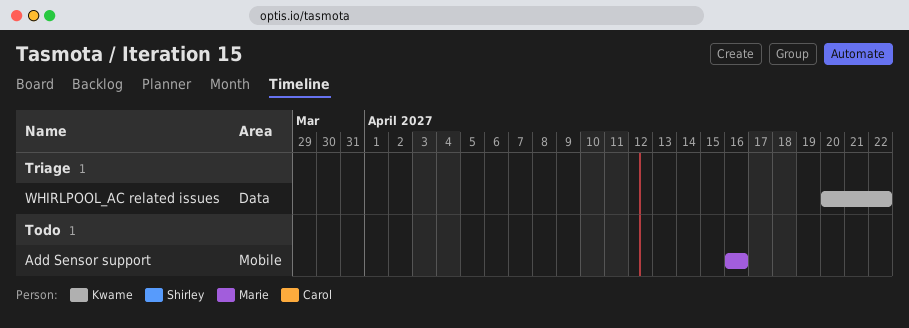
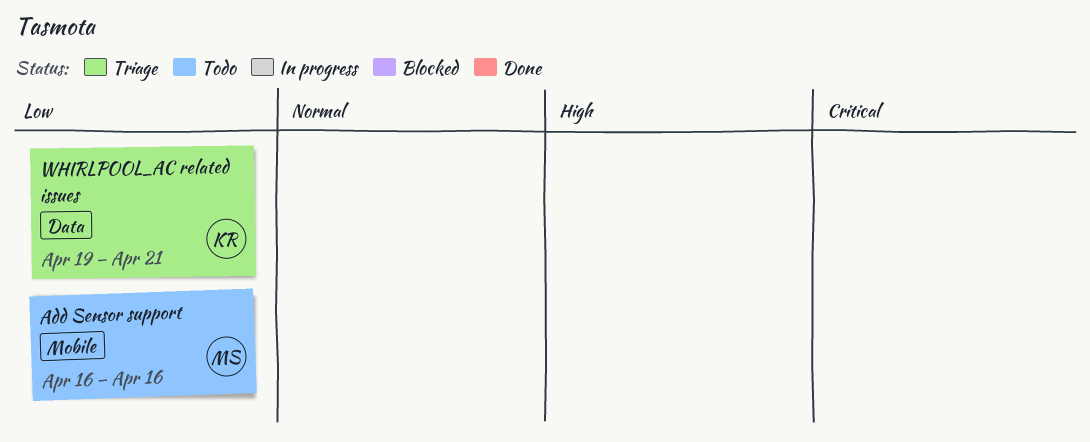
WHIRLPOOL_AC related issues, start: Apr 20 -> Apr 19
WHIRLPOOL_AC related issues, due: Apr 22 -> Apr 21

